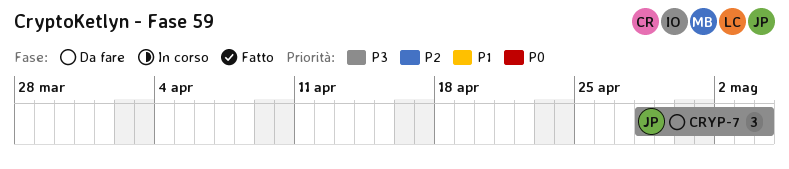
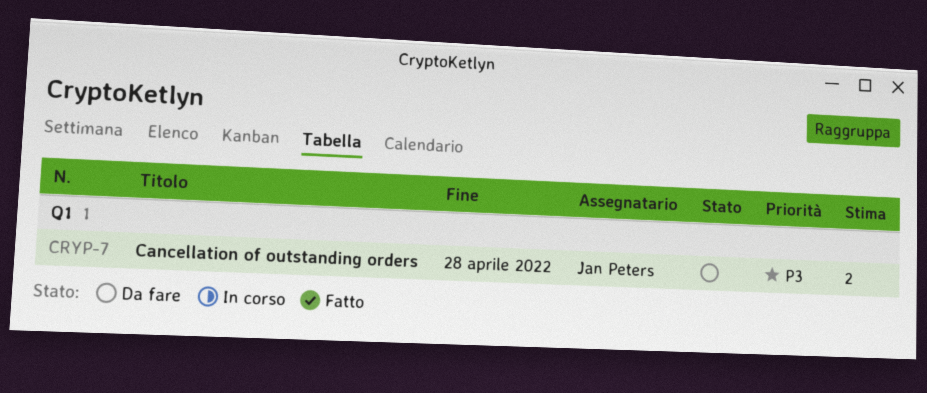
CRYP-7, estimate: 3 -> 2
CRYP-7, due: May 4 -> Apr 28

